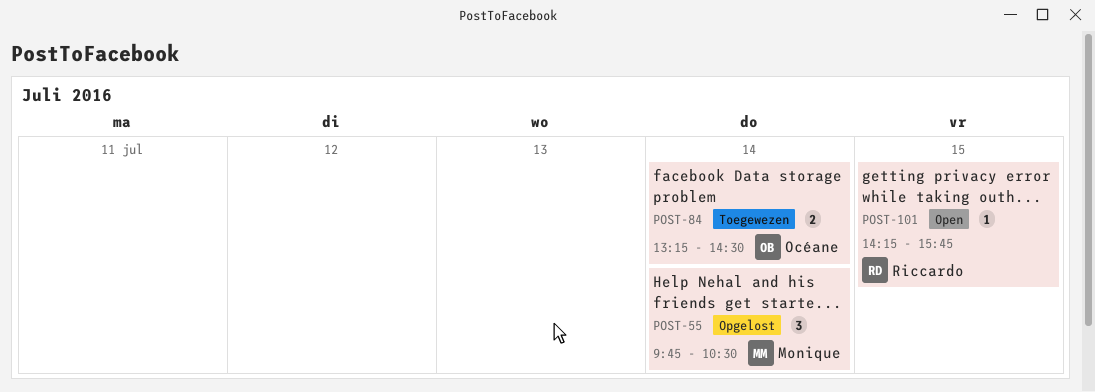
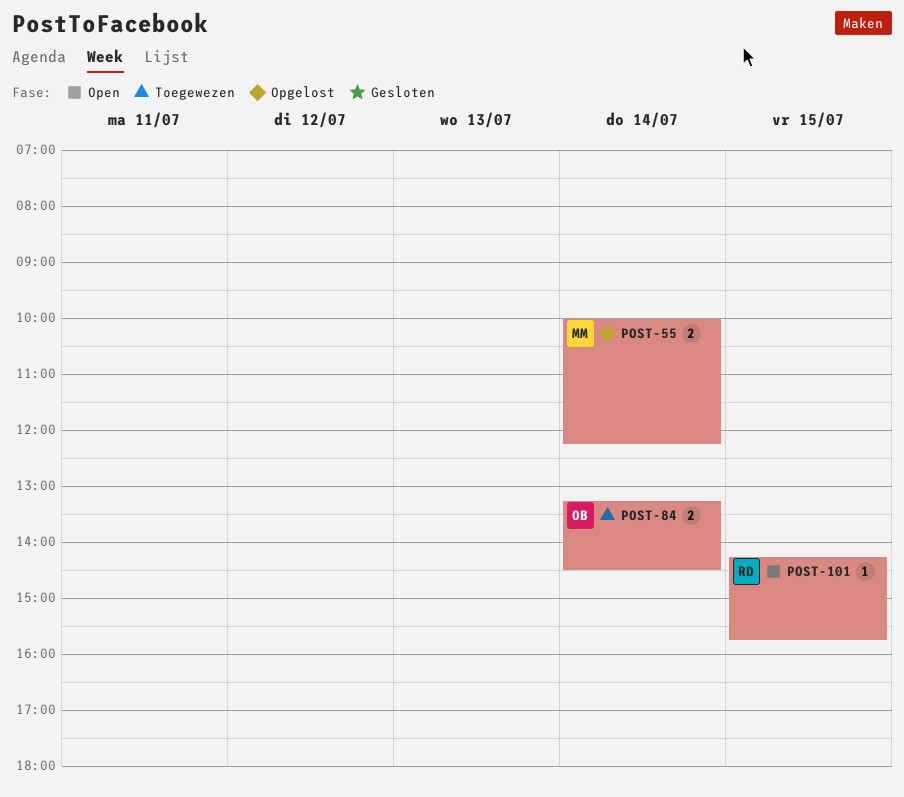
POST-55, estimate: 3 -> 2
POST-55, begins: 09:45 -> 10:00
POST-55, ends: 10:30 -> 12:15

